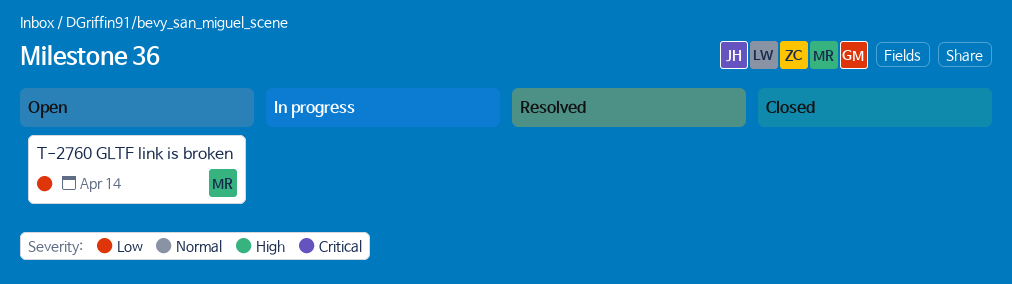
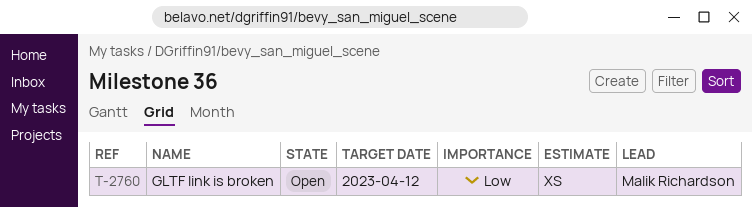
T-2760, due: Apr 14 -> Apr 12

